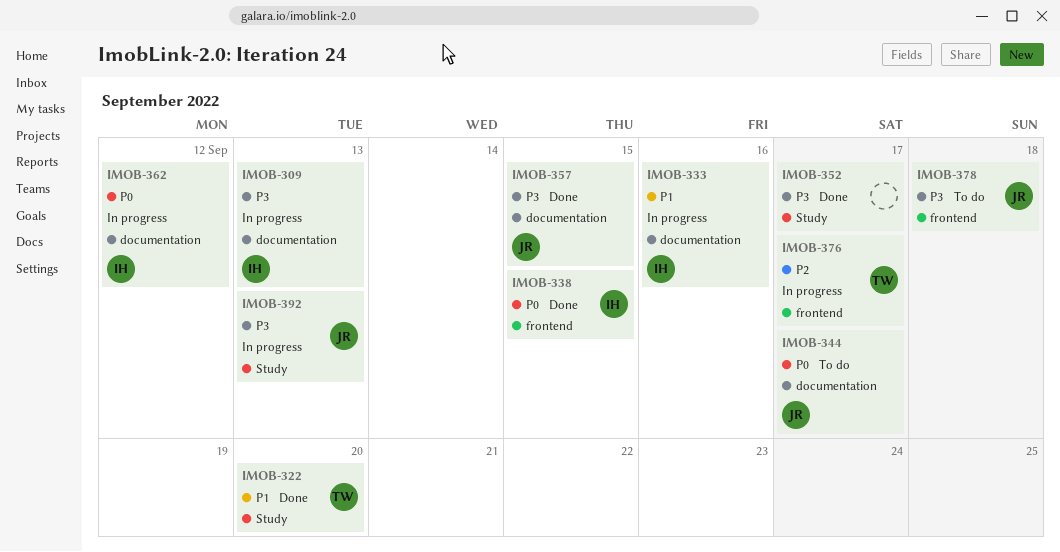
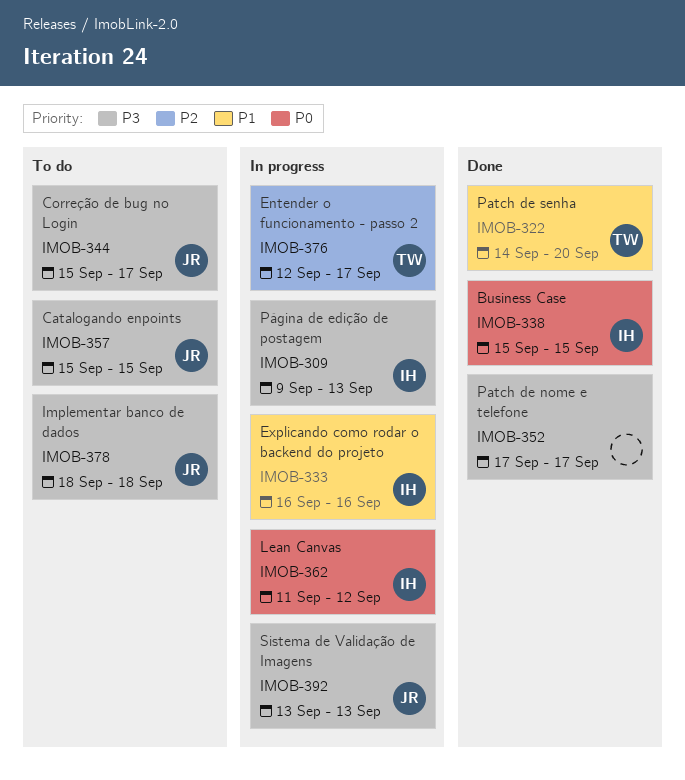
IMOB-344, priority: P0 -> P3
IMOB-357, status: Done -> To do

